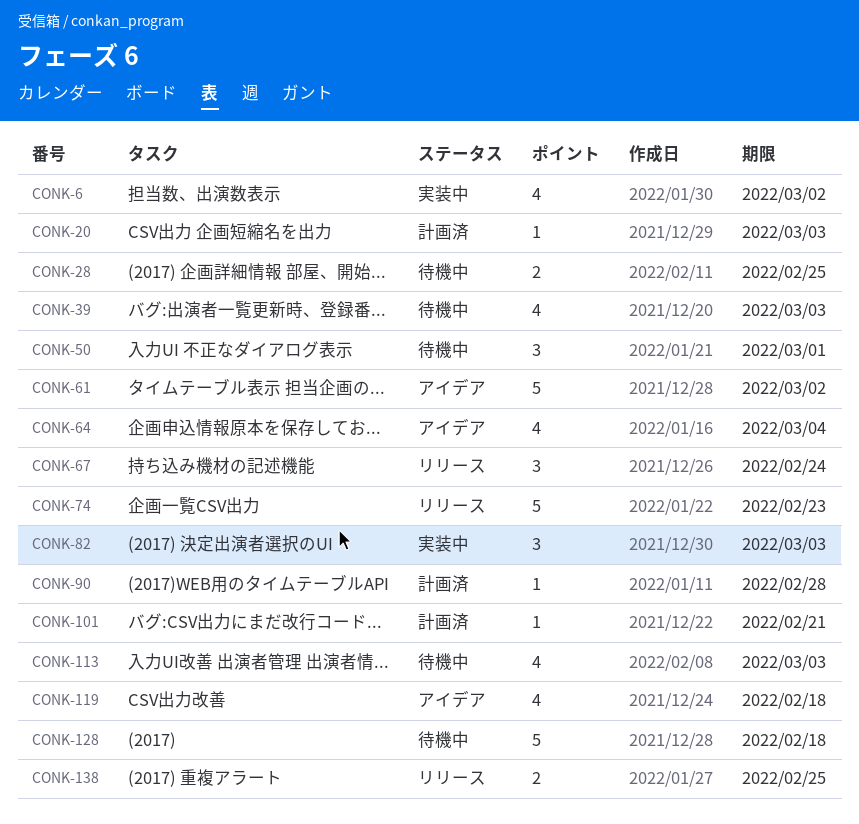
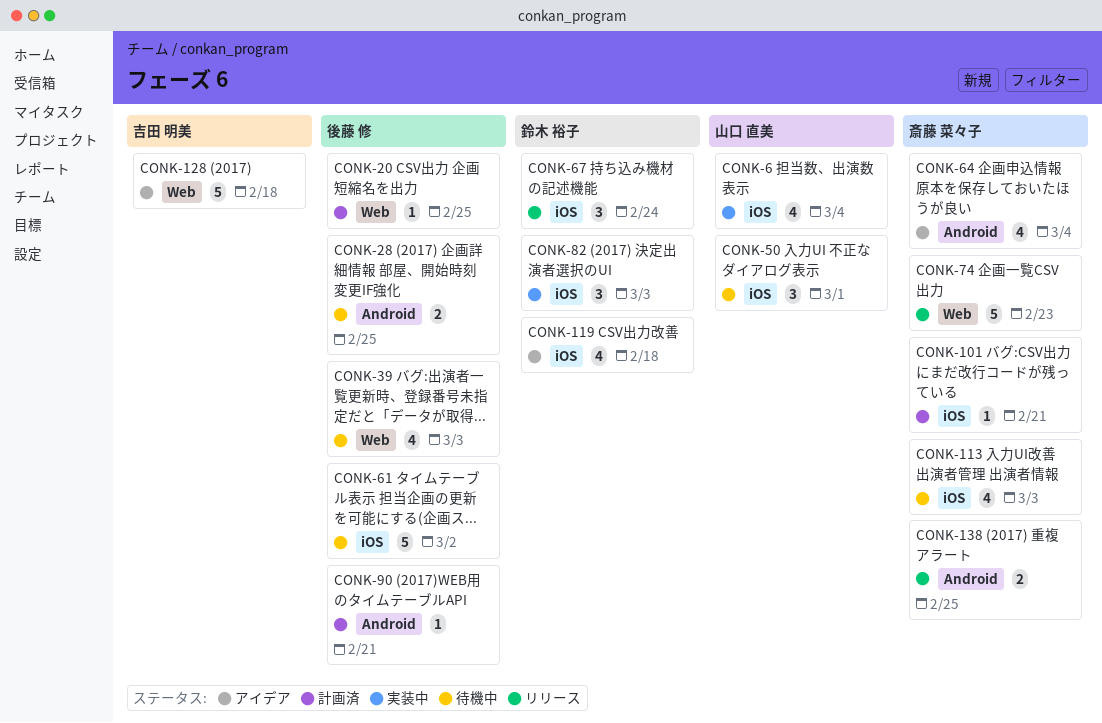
CONK-6, due: Mar 2 -> Mar 4
CONK-20, due: Mar 3 -> Feb 25
CONK-61, status: アイデア -> 待機中
CONK-90, due: Feb 28 -> Feb 21
CONK-128, status: 待機中 -> アイデア

